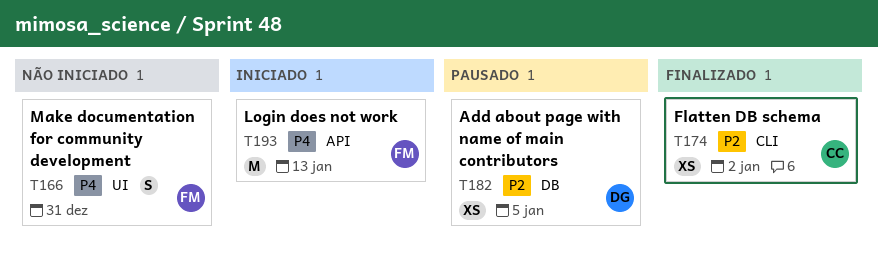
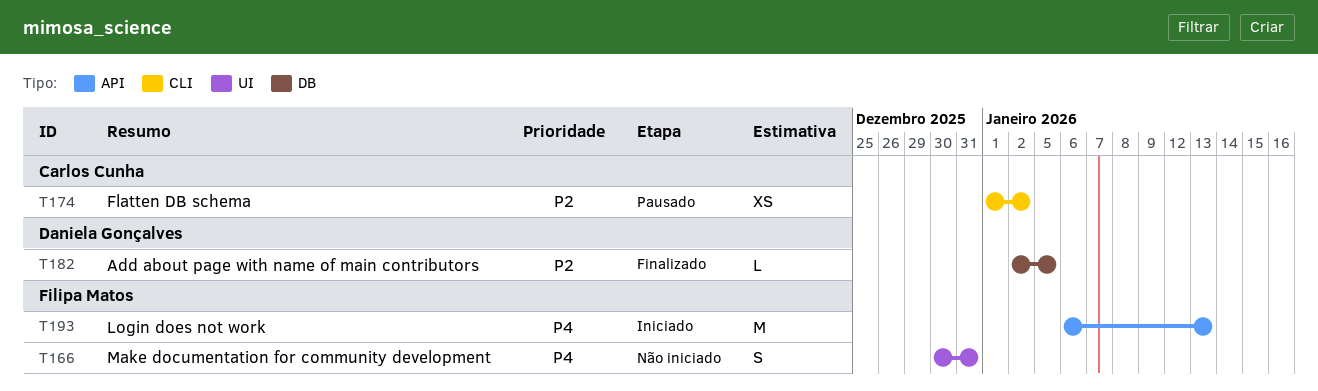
T174, status: Finalizado -> Pausado
T182, status: Pausado -> Finalizado
T182, estimate: XS -> L

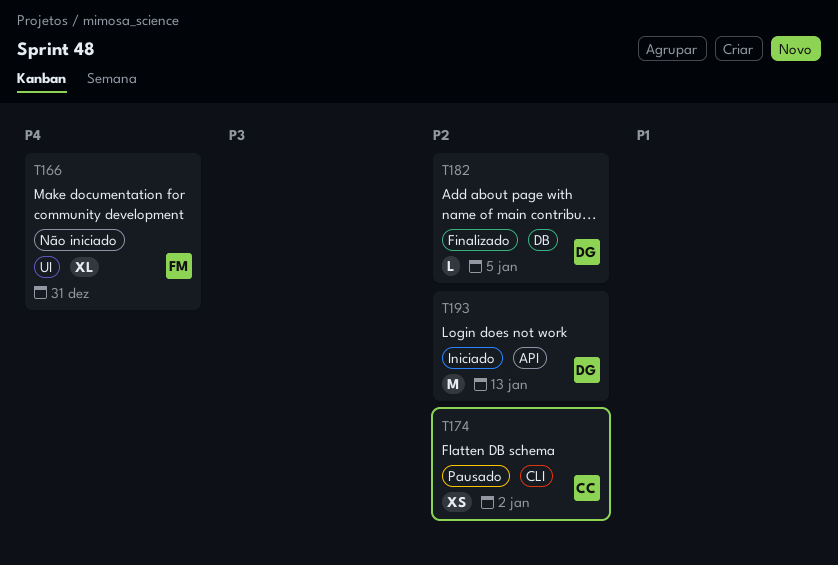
T166, estimate: S -> XL
T193, owner: Filipa Matos -> Daniela Gonçalves
T193, priority: P4 -> P2

